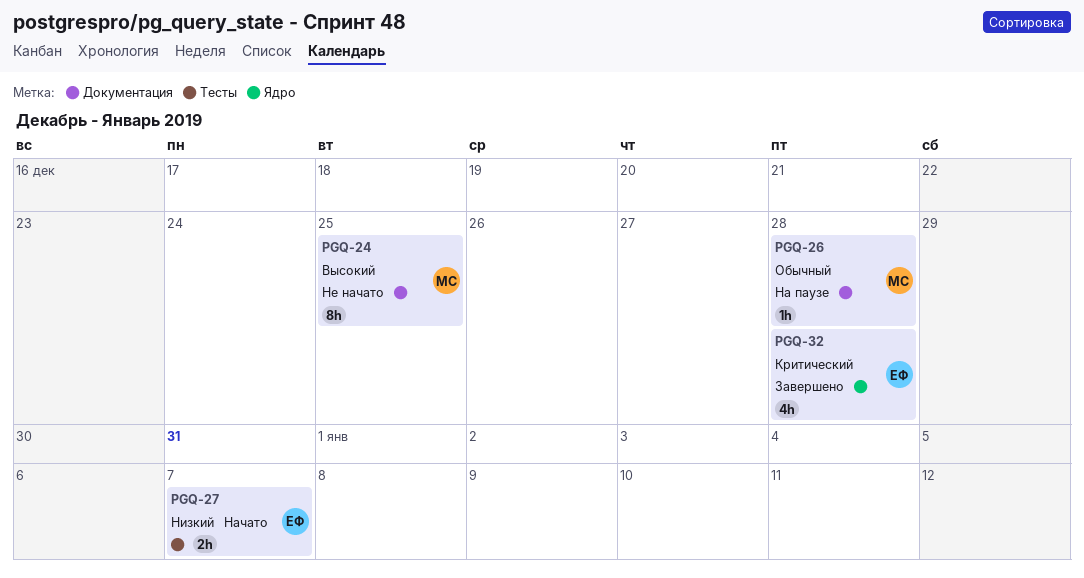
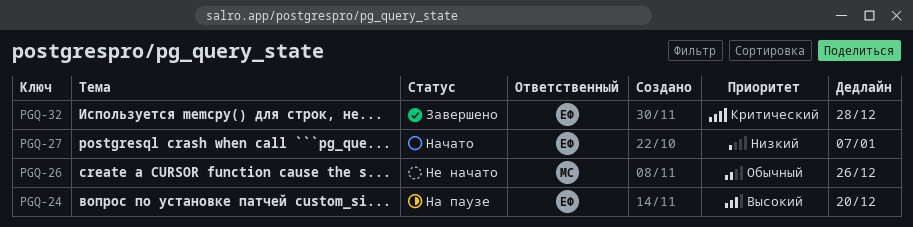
PGQ-24, status: Не начато -> На паузе
PGQ-24, owner: МС -> ЕФ
PGQ-24, due: Dec 25 -> Dec 20
PGQ-26, status: На паузе -> Не начато
PGQ-26, due: Dec 28 -> Dec 26

